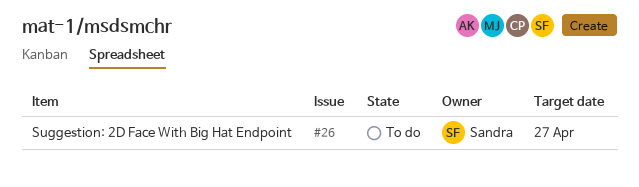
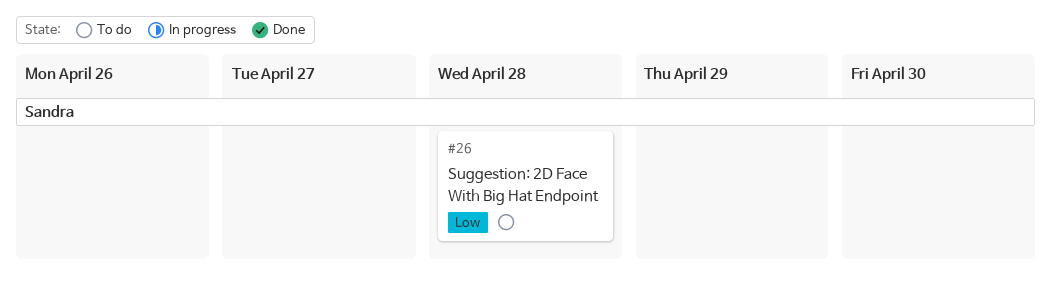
#26, due: Apr 27 -> Apr 28

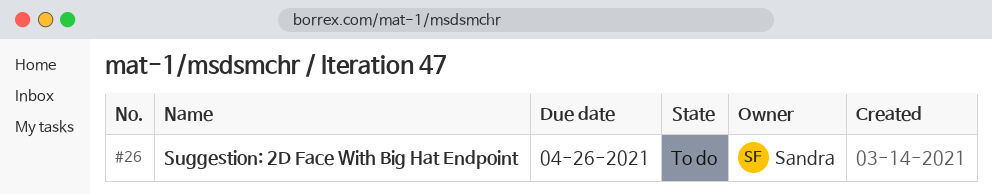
#26, due: Apr 28 -> Apr 26

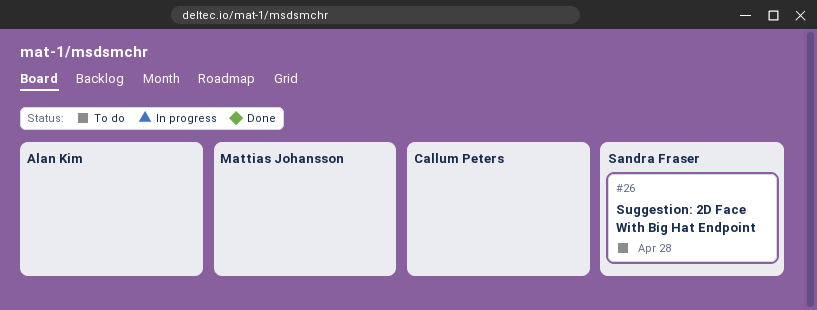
#26, due: Apr 26 -> Apr 28

